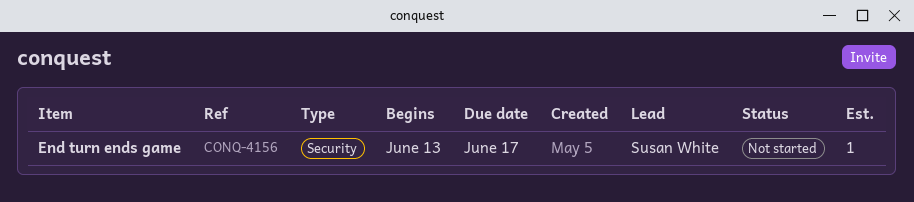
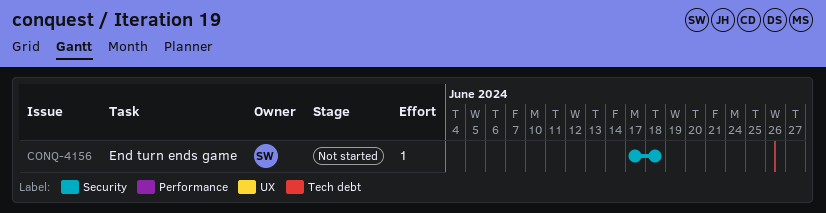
CONQ-4156, start: Jun 13 -> Jun 17
CONQ-4156, due: Jun 17 -> Jun 18

